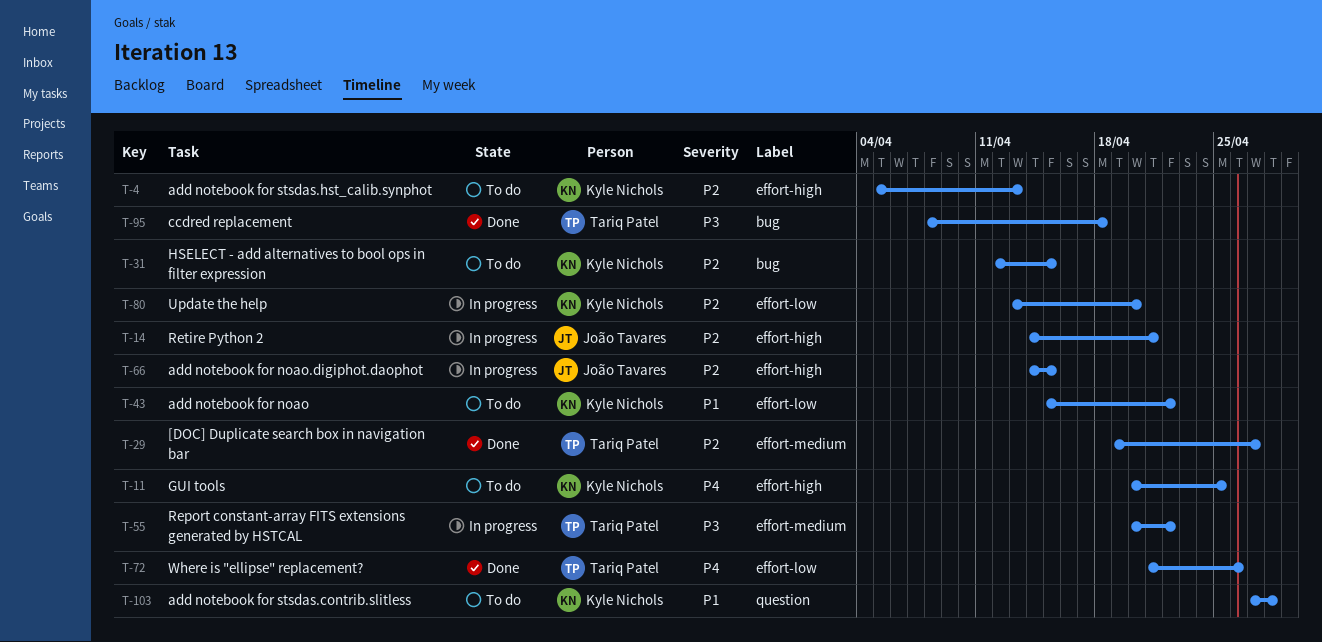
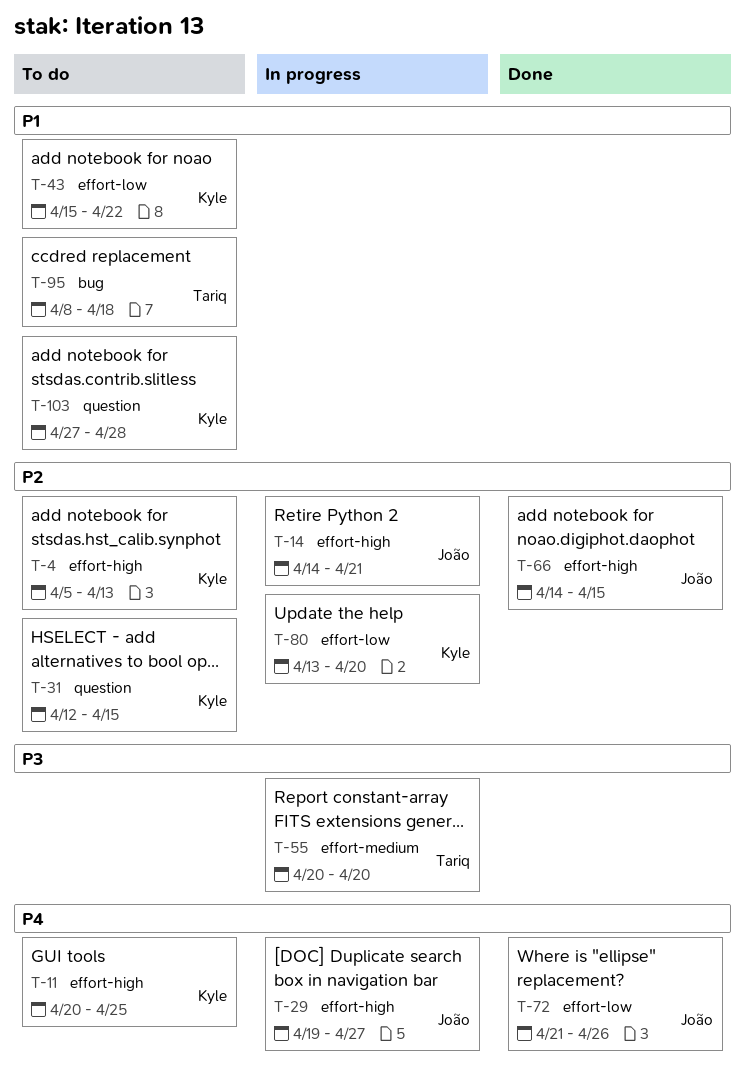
T-29, status: Done -> In progress
T-29, owner: Tariq Patel -> João Tavares
T-29, priority: P2 -> P4
T-29, label: effort-medium -> effort-high
T-31, label: bug -> question
T-55, due: Apr 22 -> Apr 20
T-66, status: In progress -> Done
T-72, owner: Tariq Patel -> João Tavares
T-95, status: Done -> To do
T-95, priority: P3 -> P1

